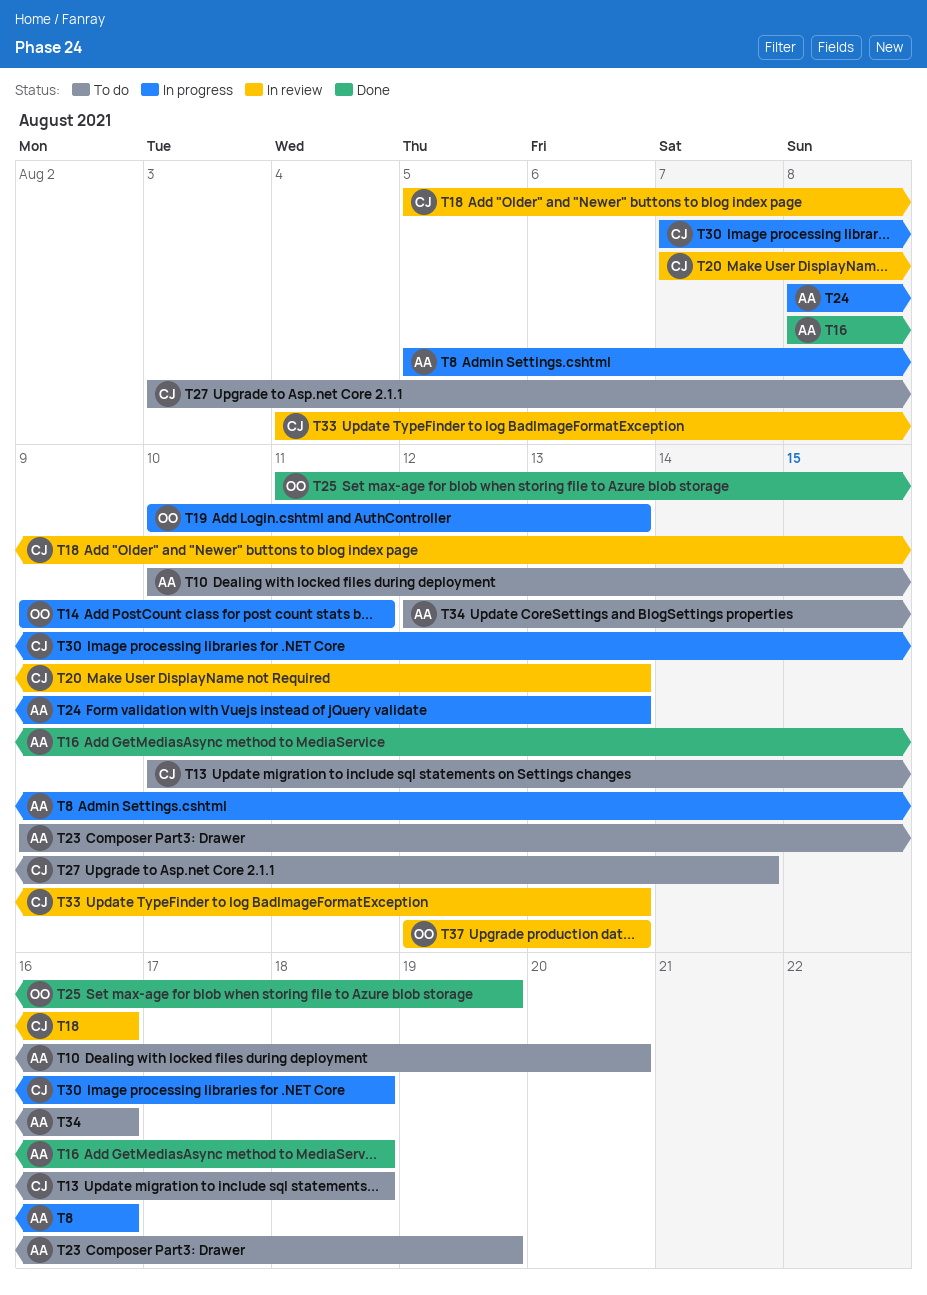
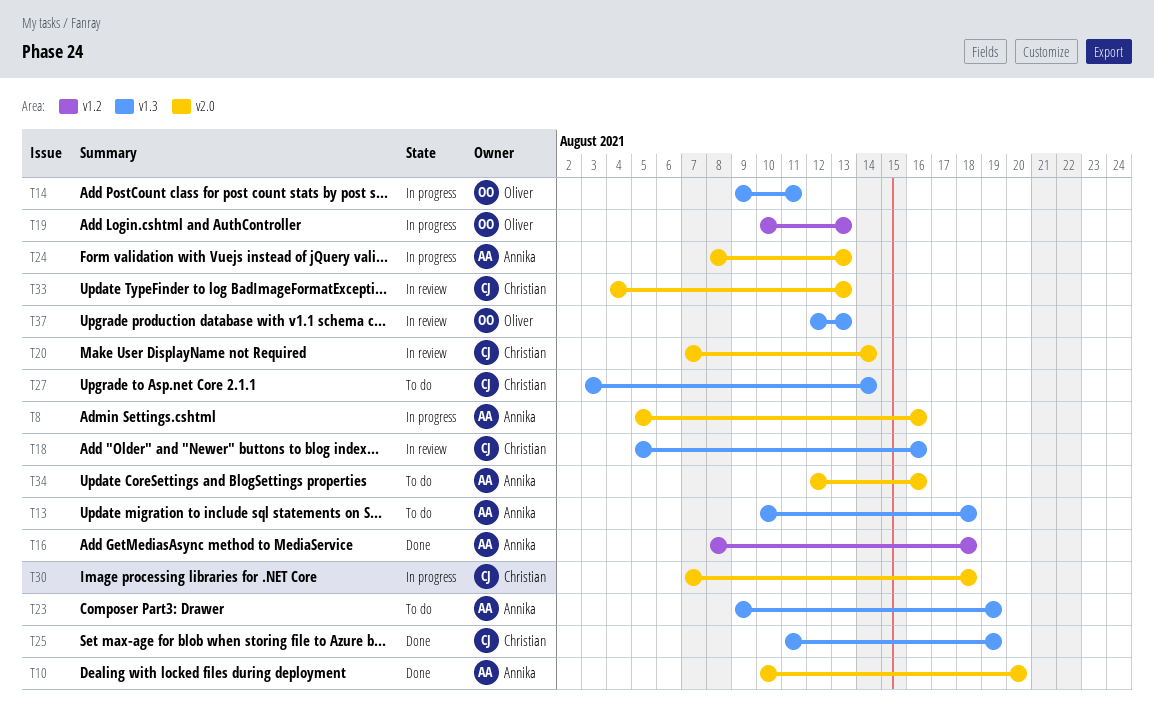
T10, status: To do -> Done
T13, owner: Christian -> Annika
T20, due: Aug 13 -> Aug 14
T25, owner: Oliver -> Christian

